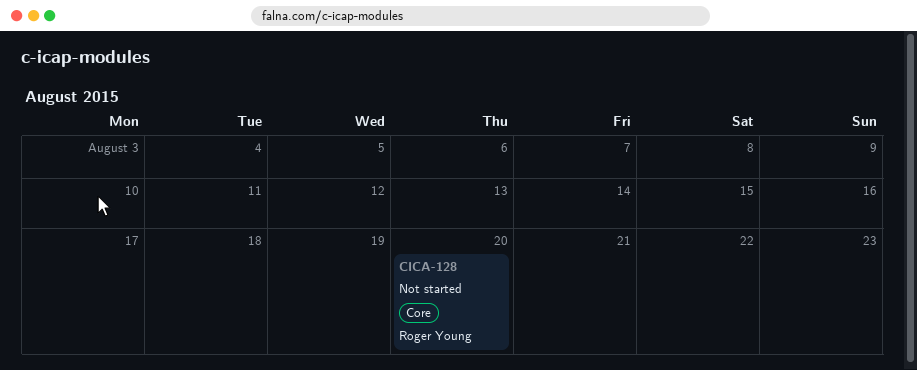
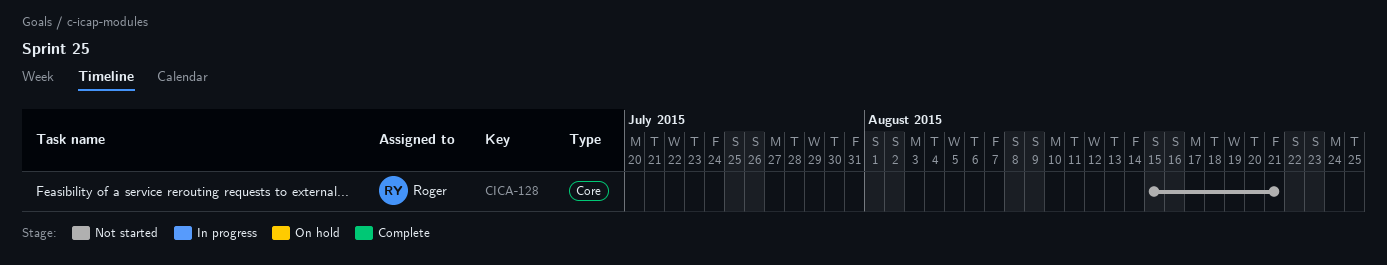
CICA-128, due: Aug 20 -> Aug 21

